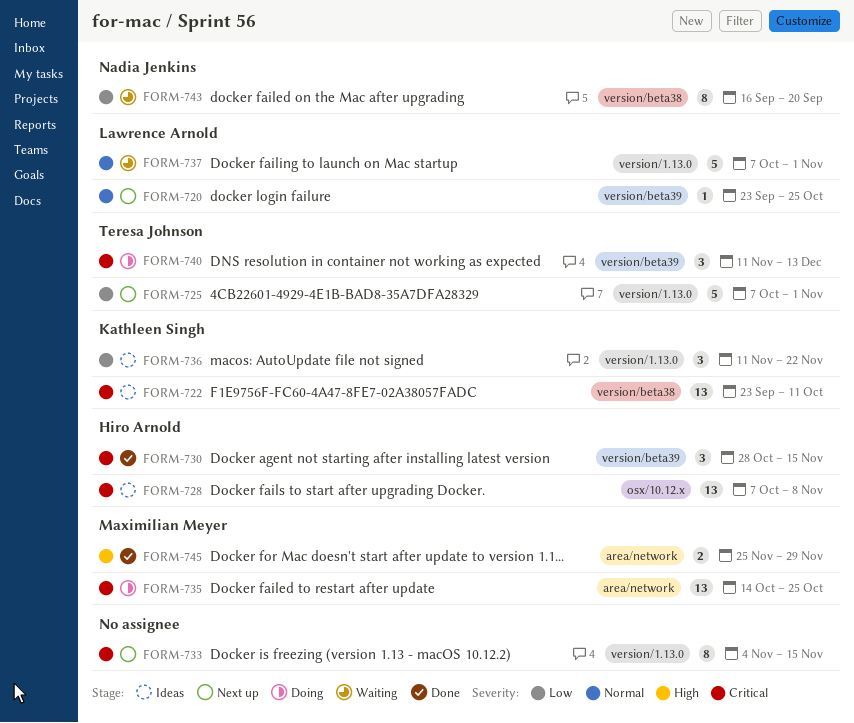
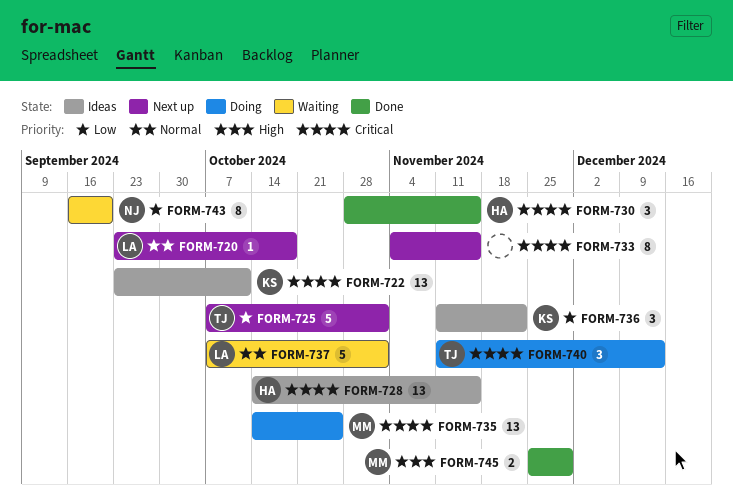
FORM-720, due: Oct 25 -> Oct 18
FORM-728, start: Oct 7 -> Oct 14
FORM-728, due: Nov 8 -> Nov 15

